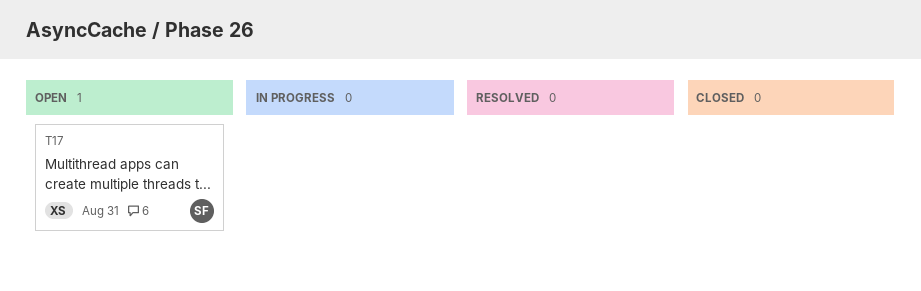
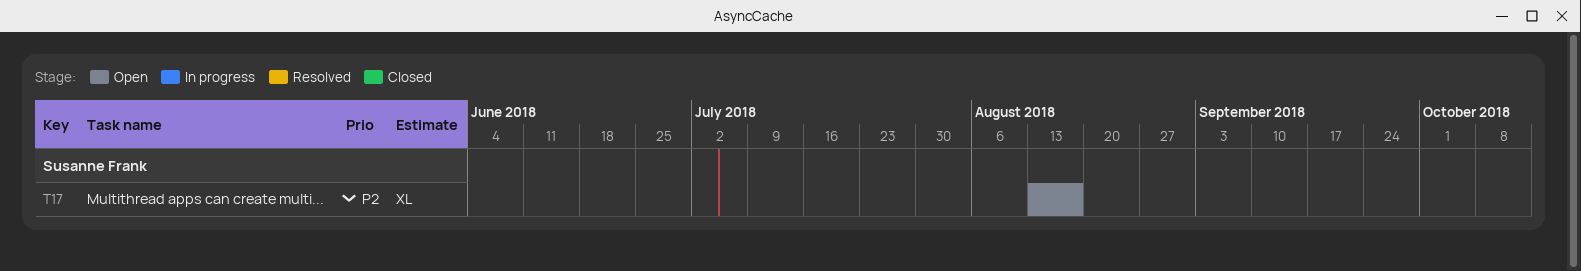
T17, estimate: XS -> XL
T17, due: Aug 31 -> Aug 17

